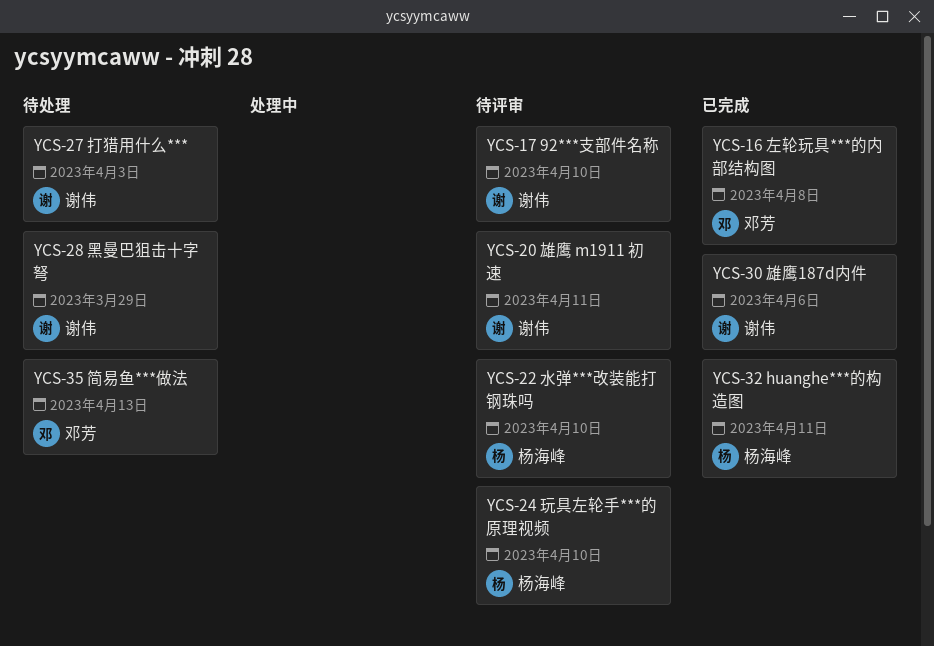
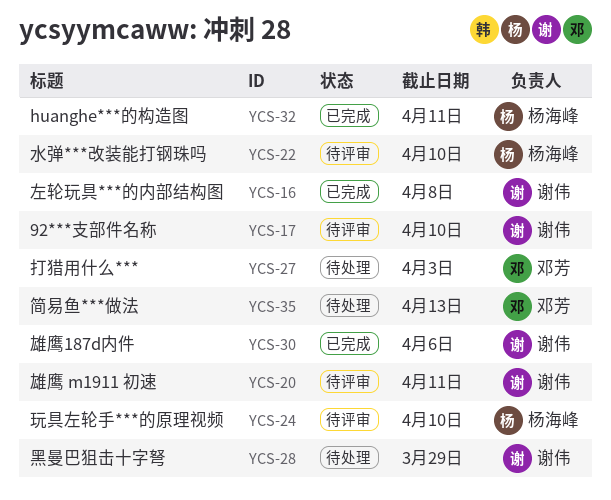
YCS-16, owner: 邓芳 -> 谢伟
YCS-27, owner: 谢伟 -> 邓芳

